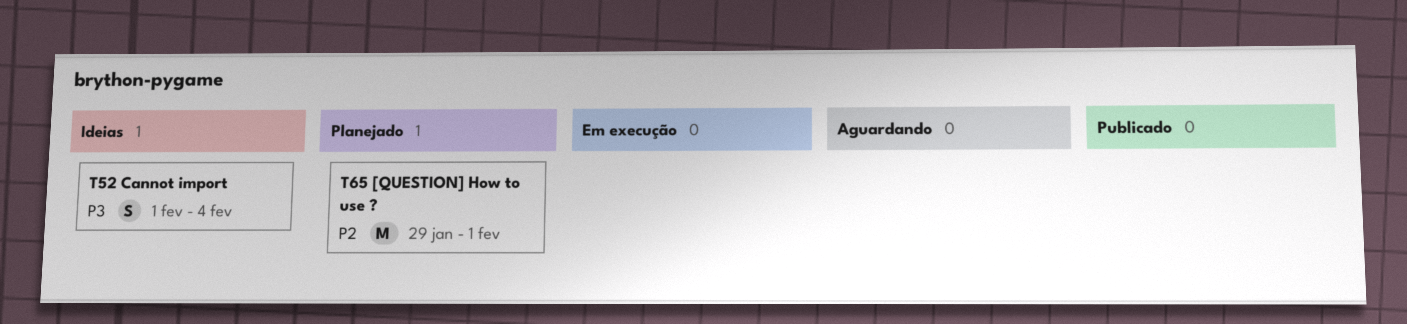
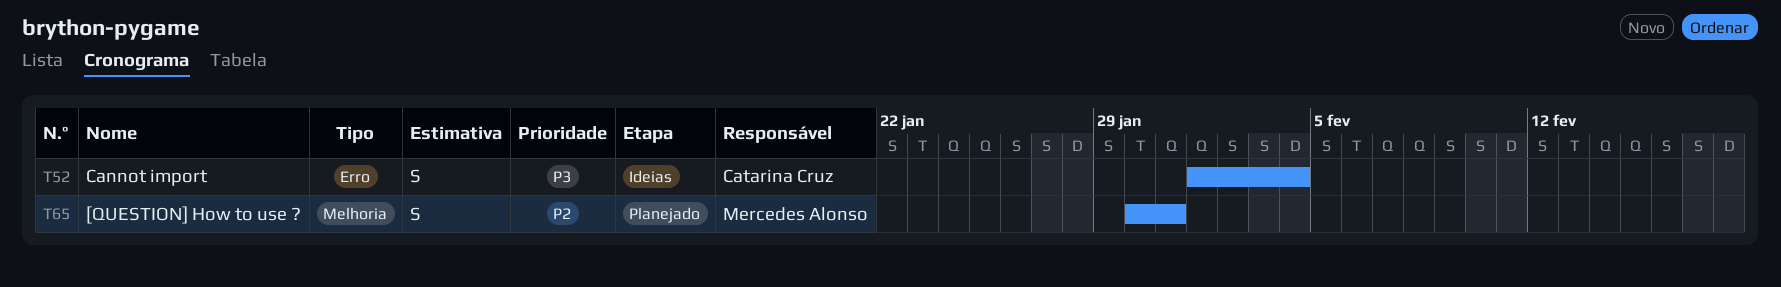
T65, estimate: M -> S
T65, start: Jan 29 -> Jan 30
T65, due: Feb 1 -> Jan 31

